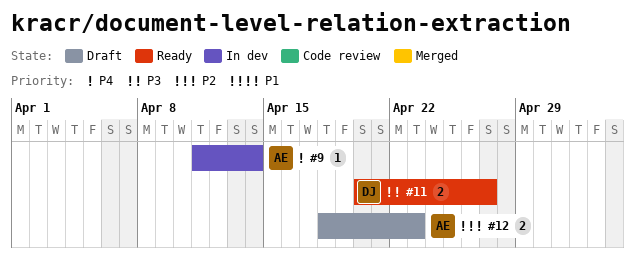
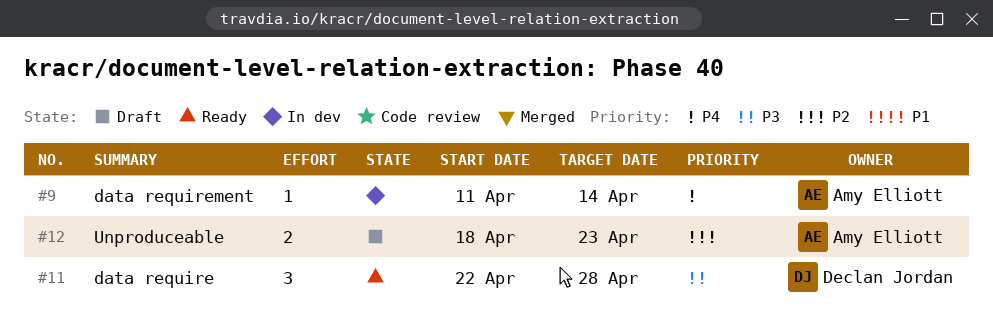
#11, estimate: 2 -> 3
#11, start: Apr 20 -> Apr 22
#11, due: Apr 27 -> Apr 28

